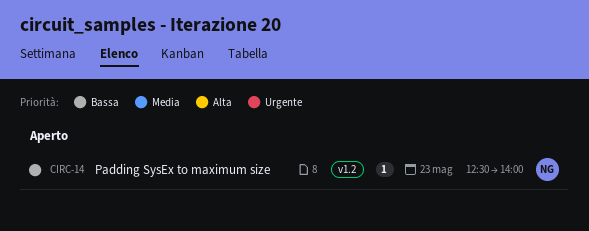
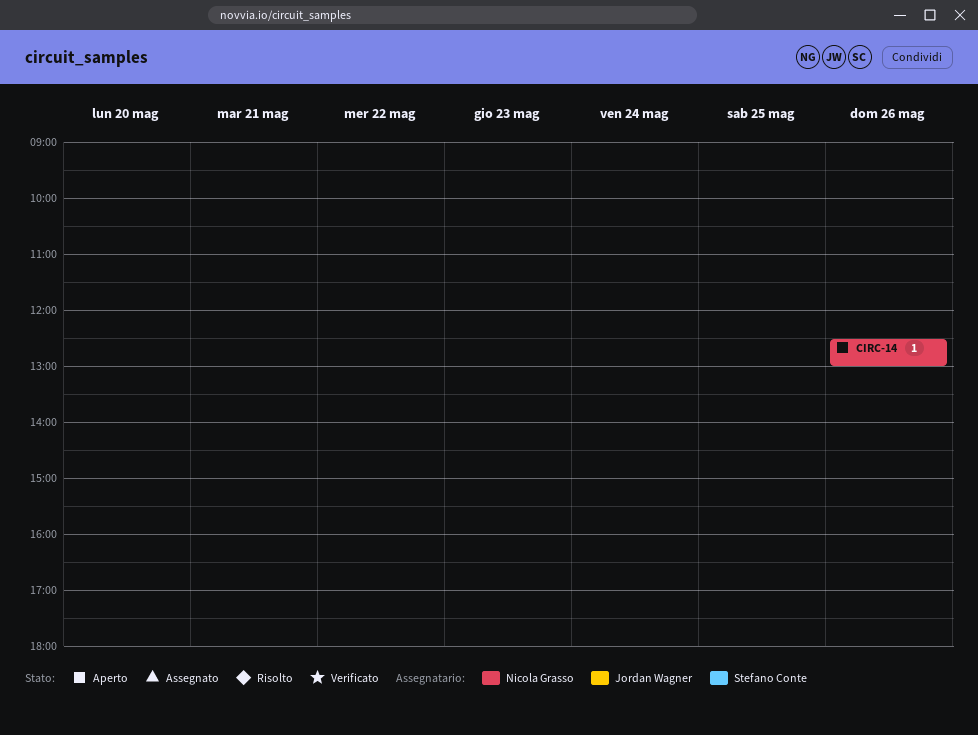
CIRC-14, day: May 23 -> May 26
CIRC-14, ends: 14:00 -> 13:00

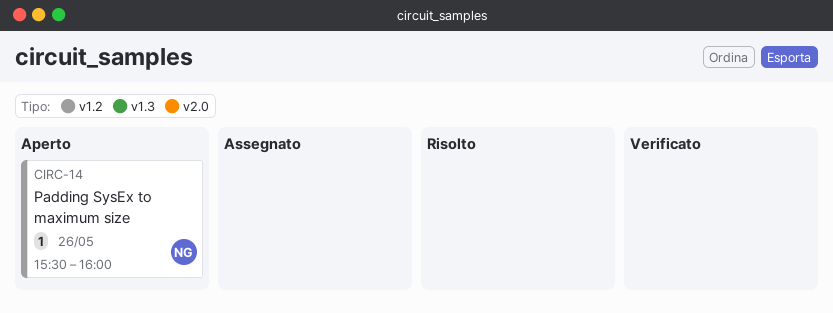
CIRC-14, begins: 12:30 -> 15:30
CIRC-14, ends: 13:00 -> 16:00

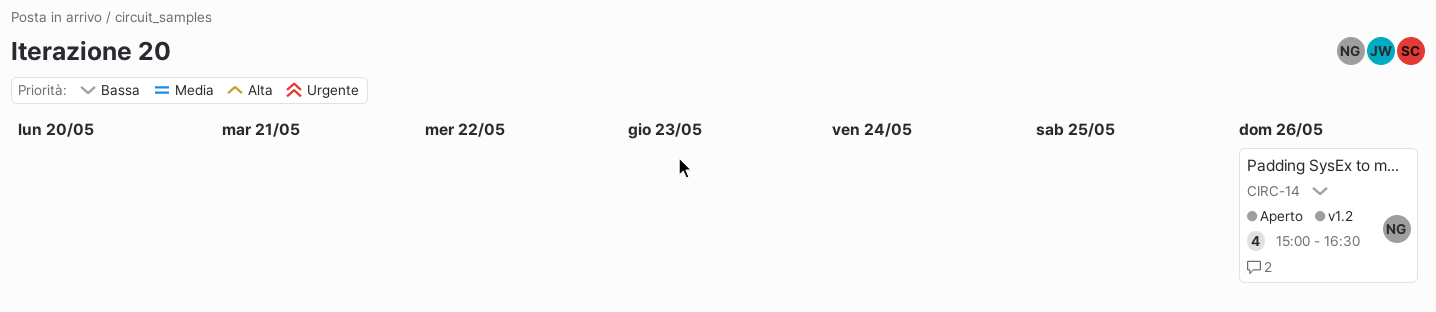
CIRC-14, estimate: 1 -> 4
CIRC-14, begins: 15:30 -> 15:00
CIRC-14, ends: 16:00 -> 16:30

